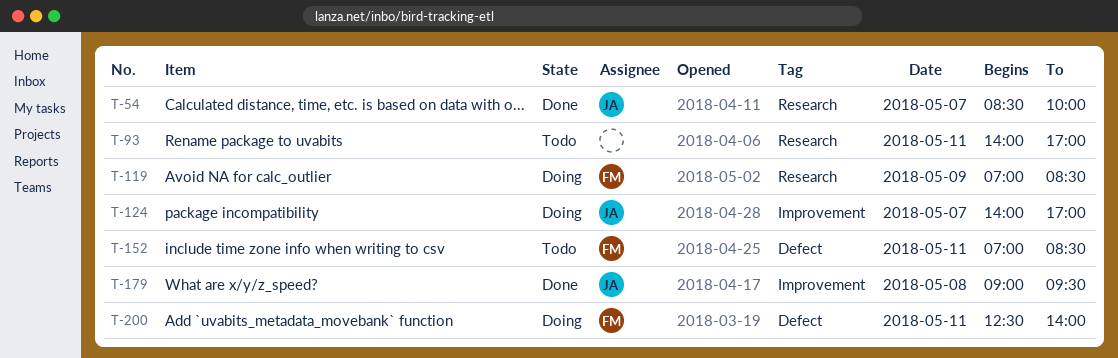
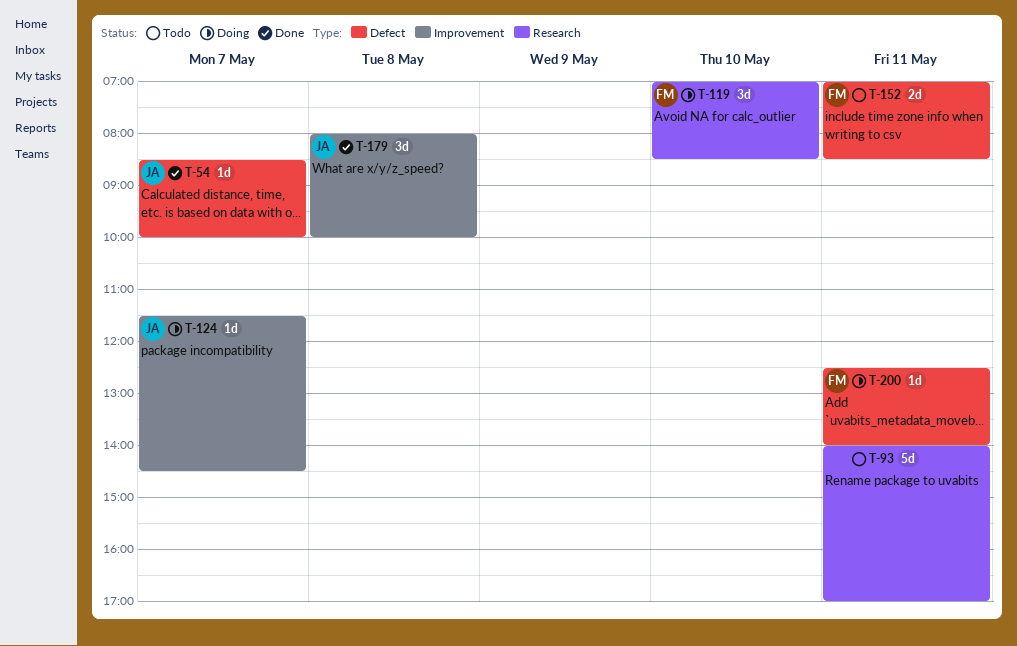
T-54, label: Research -> Defect
T-119, day: May 9 -> May 10
T-124, begins: 14:00 -> 11:30
T-124, ends: 17:00 -> 14:30
T-179, begins: 09:00 -> 08:00
T-179, ends: 09:30 -> 10:00

